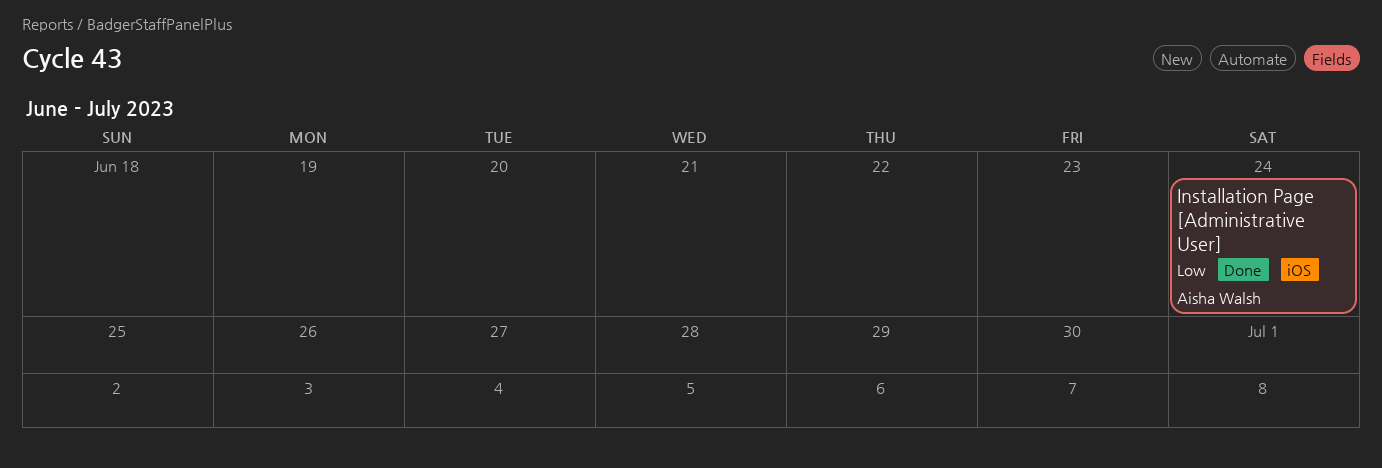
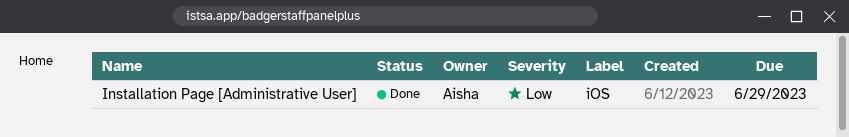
Installation Page [Administrative User], due: Jun 24 -> Jun 29

